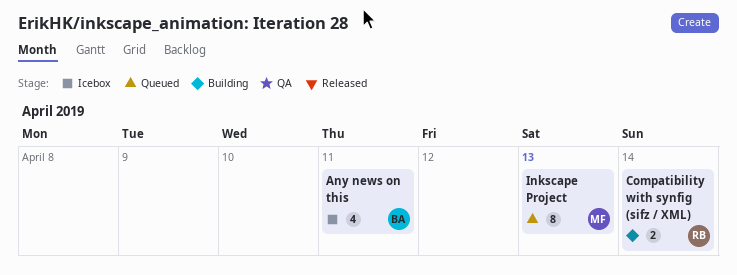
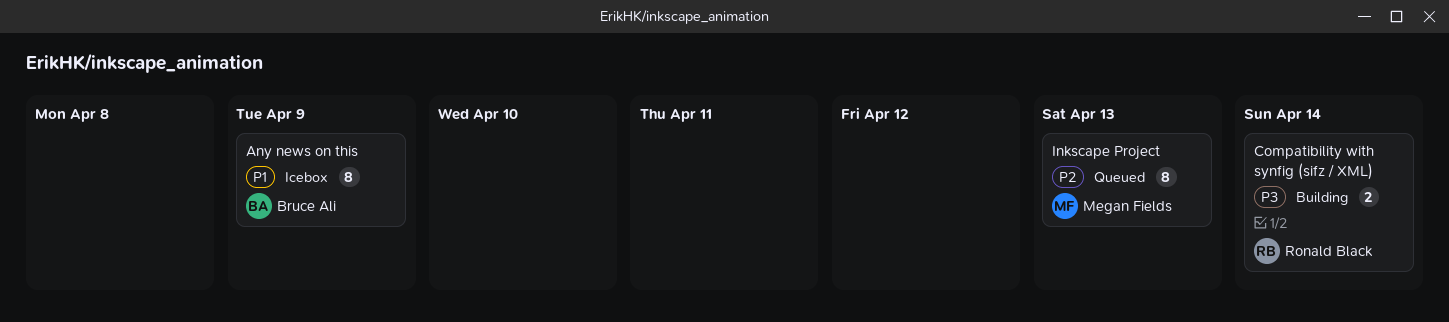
Any news on this, estimate: 4 -> 8
Any news on this, due: Apr 11 -> Apr 9

